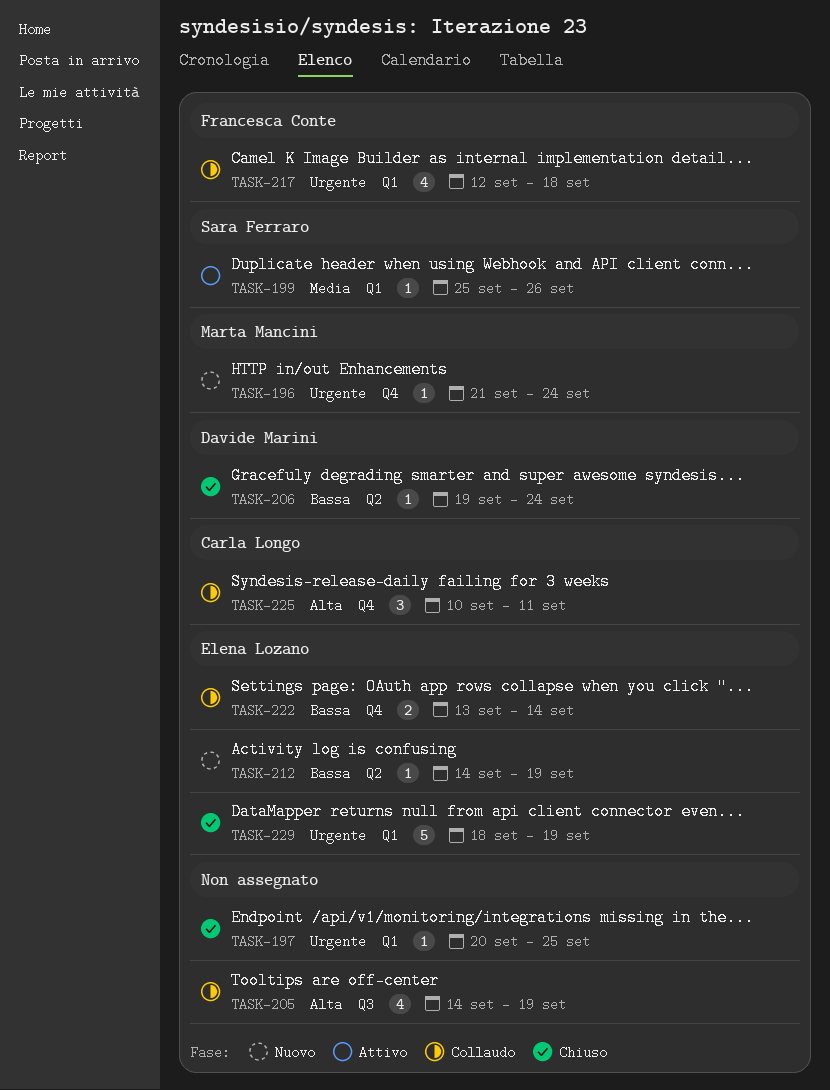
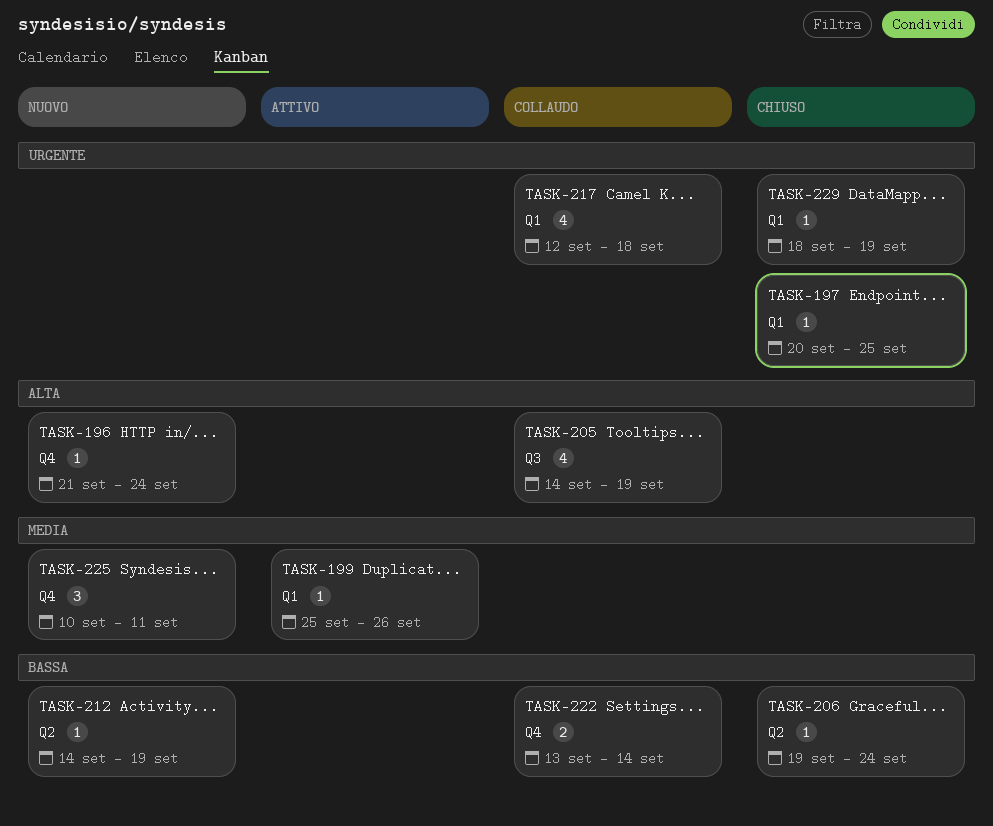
TASK-196, priority: Urgente -> Alta
TASK-225, status: Collaudo -> Nuovo
TASK-225, priority: Alta -> Media
TASK-229, estimate: 5 -> 1

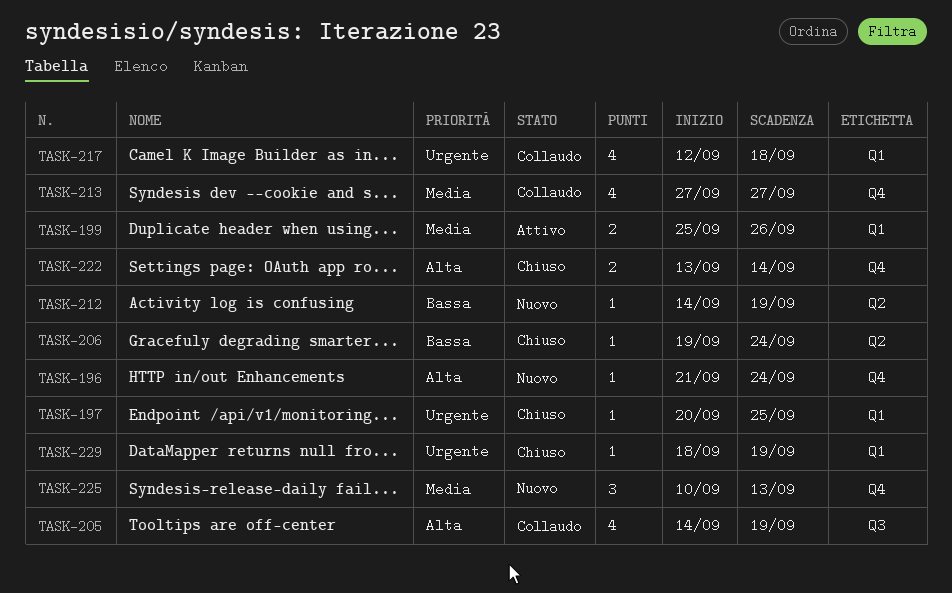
TASK-199, estimate: 1 -> 2
TASK-213: none -> present
TASK-222, status: Collaudo -> Chiuso
TASK-222, priority: Bassa -> Alta
TASK-225, due: Sep 11 -> Sep 13

